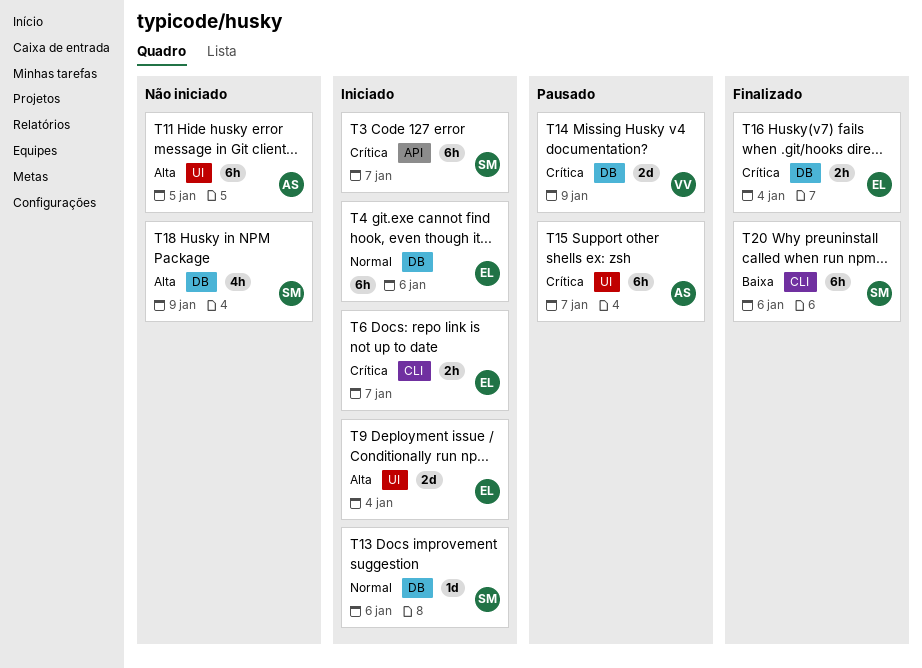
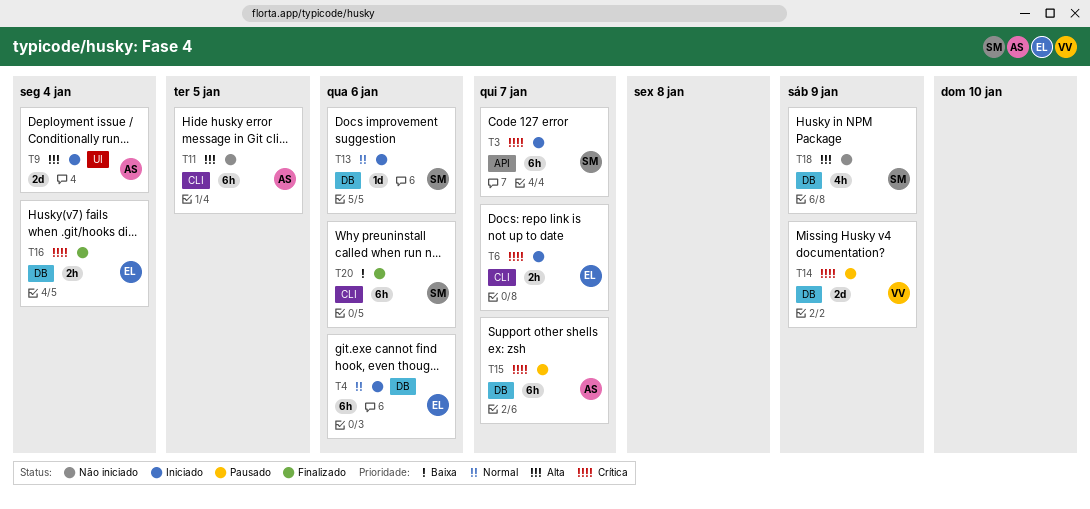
T9, owner: EL -> AS
T11, label: UI -> CLI
T15, label: UI -> DB

